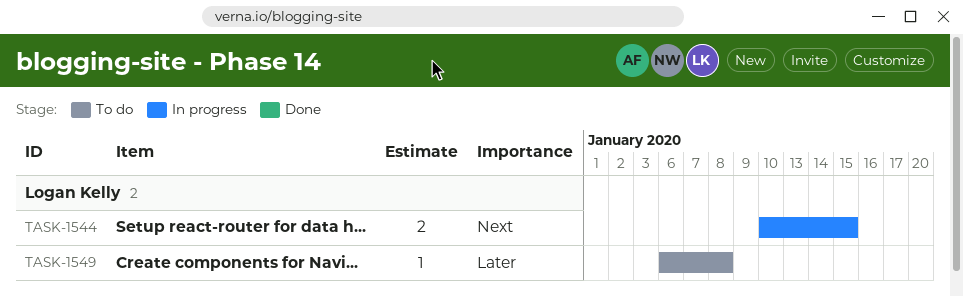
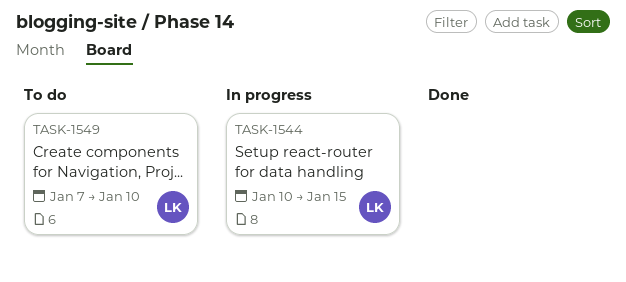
TASK-1549, start: Jan 6 -> Jan 7
TASK-1549, due: Jan 8 -> Jan 10

